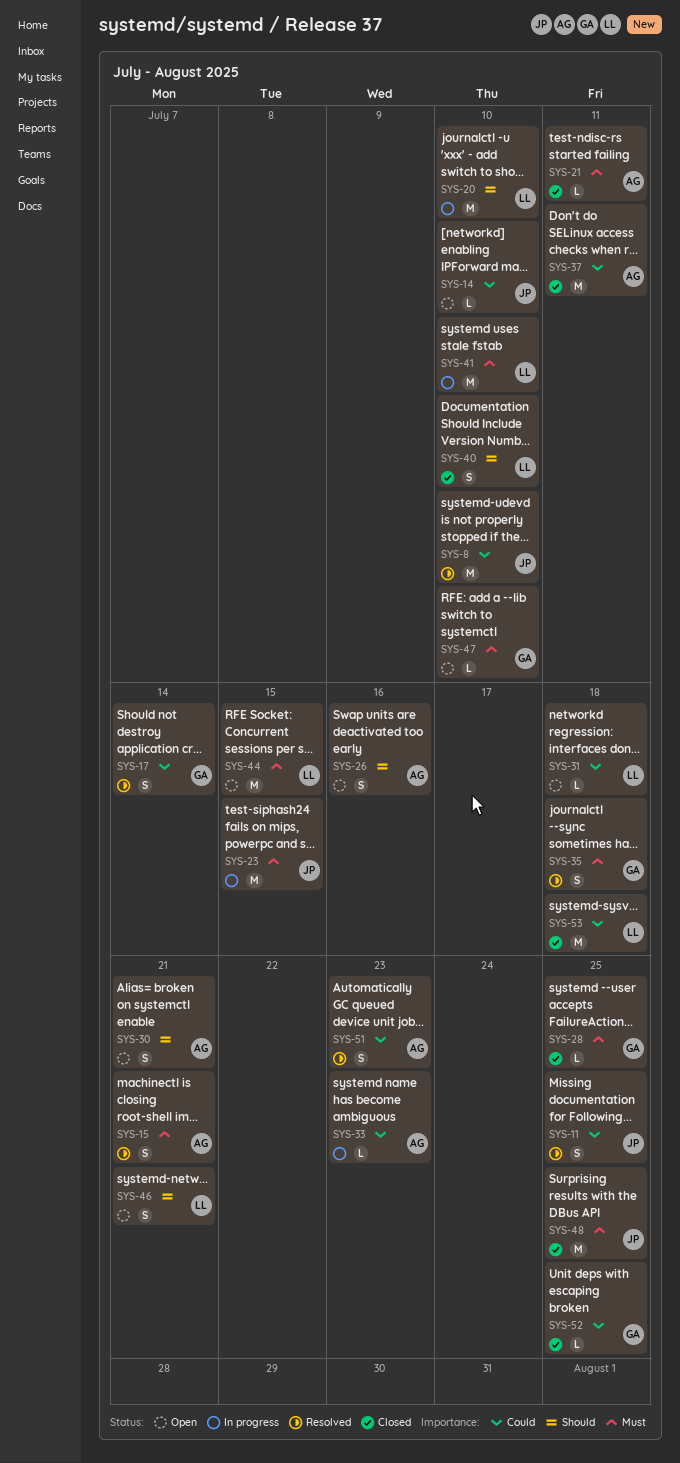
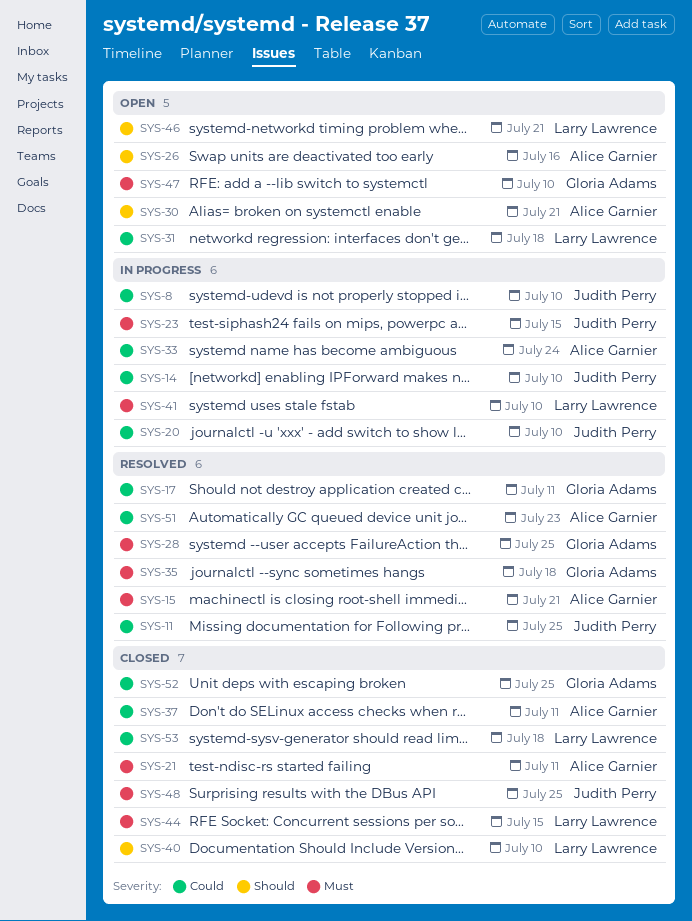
SYS-8, status: Resolved -> In progress
SYS-14, status: Open -> In progress
SYS-17, due: Jul 14 -> Jul 11
SYS-20, owner: Larry Lawrence -> Judith Perry
SYS-20, priority: Should -> Could
SYS-28, status: Closed -> Resolved
SYS-33, due: Jul 23 -> Jul 24
SYS-44, status: Open -> Closed

